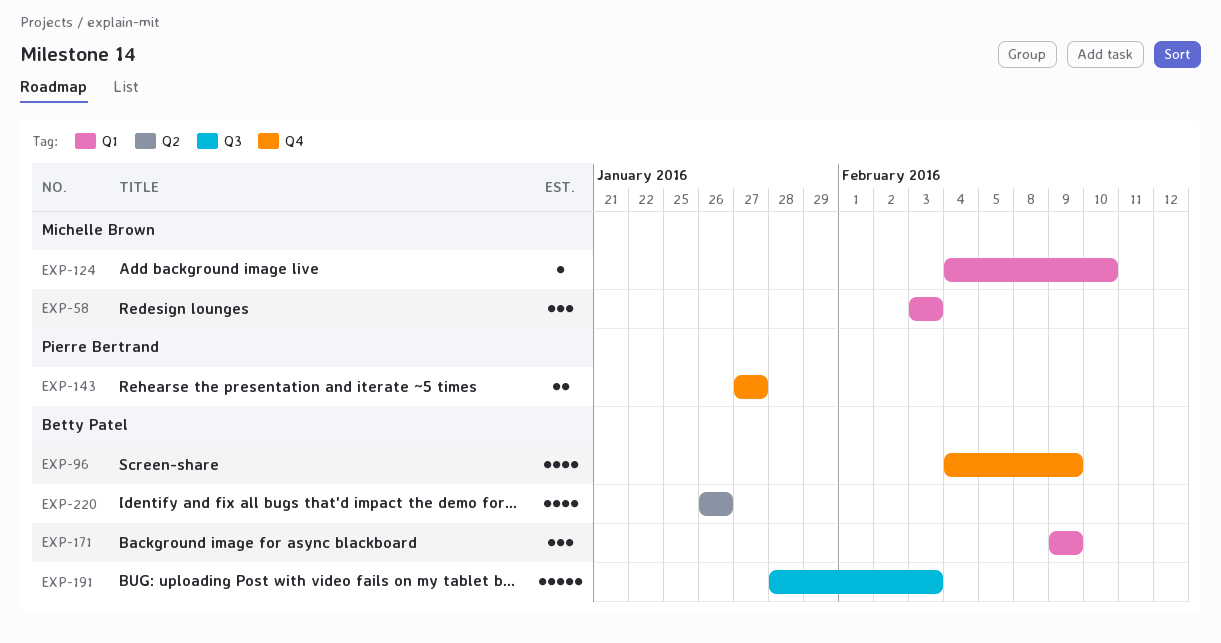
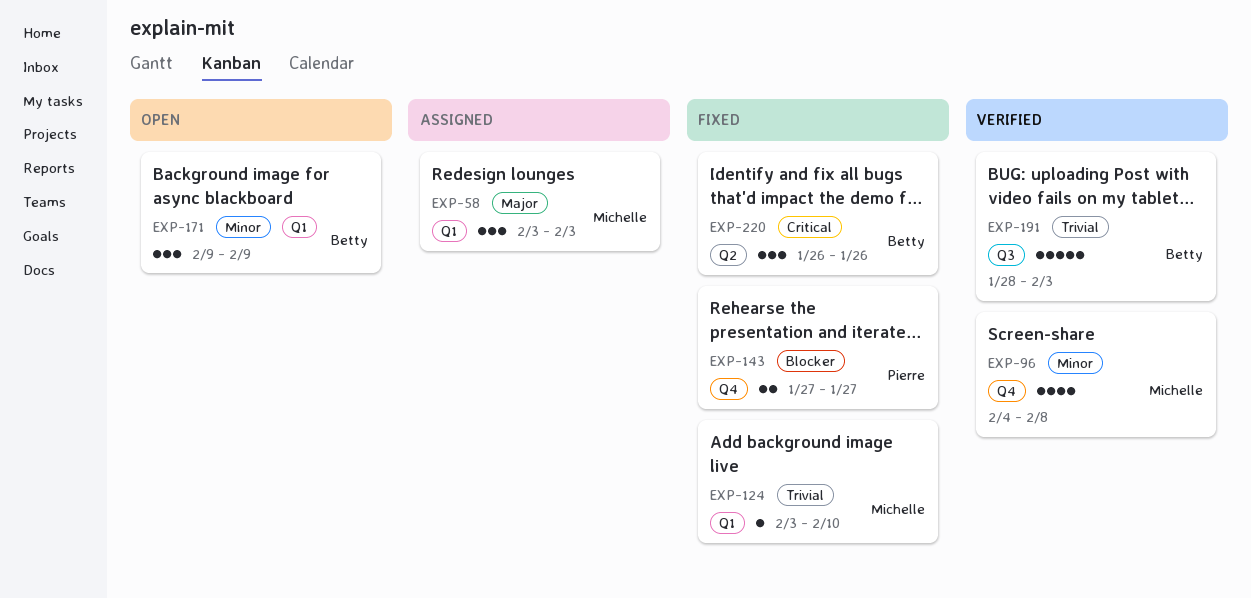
EXP-96, owner: Betty Patel -> Michelle Brown
EXP-96, due: Feb 9 -> Feb 8
EXP-124, start: Feb 4 -> Feb 3
EXP-220, estimate: 4 -> 3

